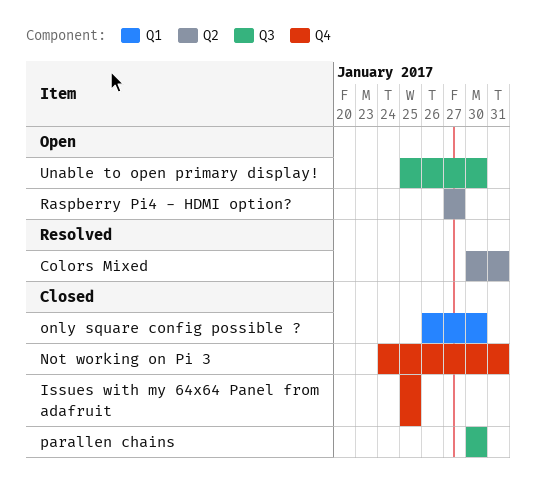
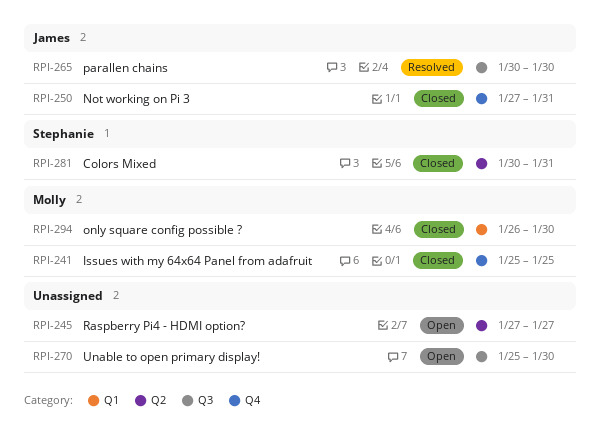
Colors Mixed, status: Resolved -> Closed
Not working on Pi 3, start: Jan 24 -> Jan 27
parallen chains, status: Closed -> Resolved

